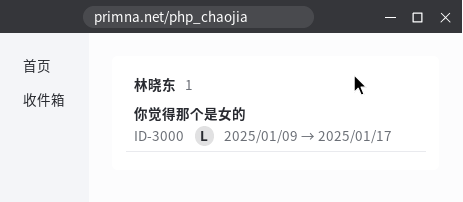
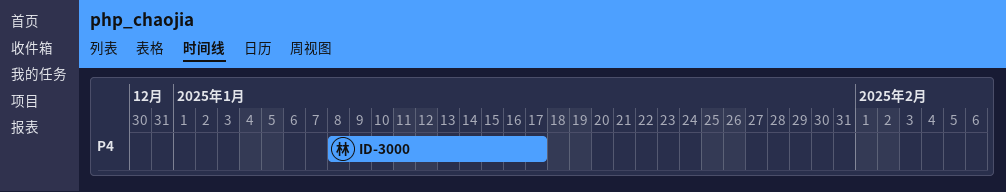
ID-3000, start: Jan 9 -> Jan 8

